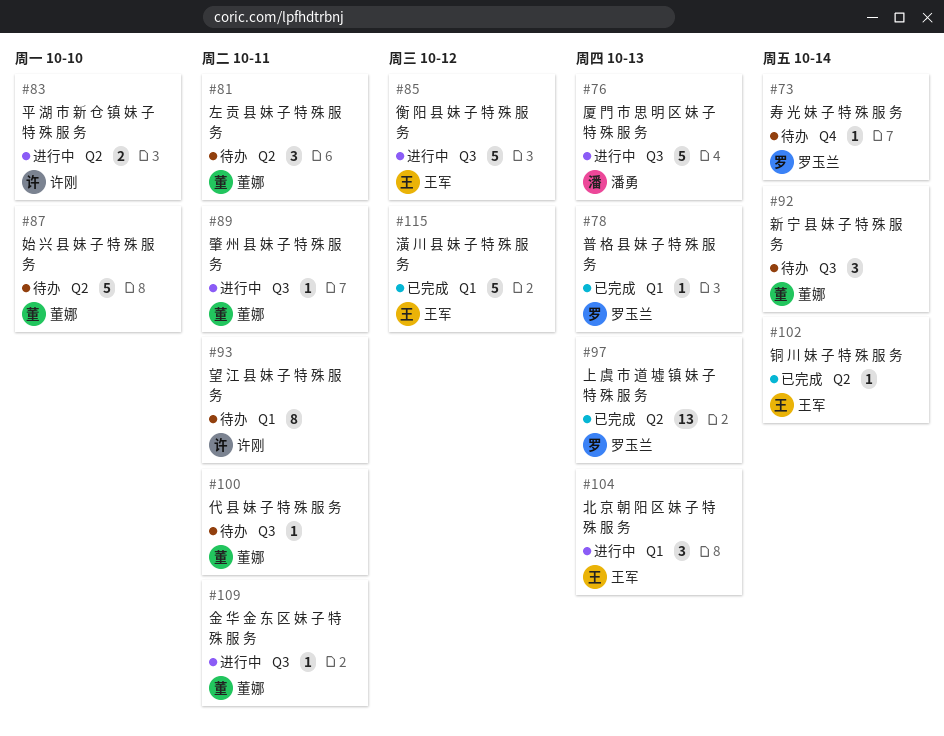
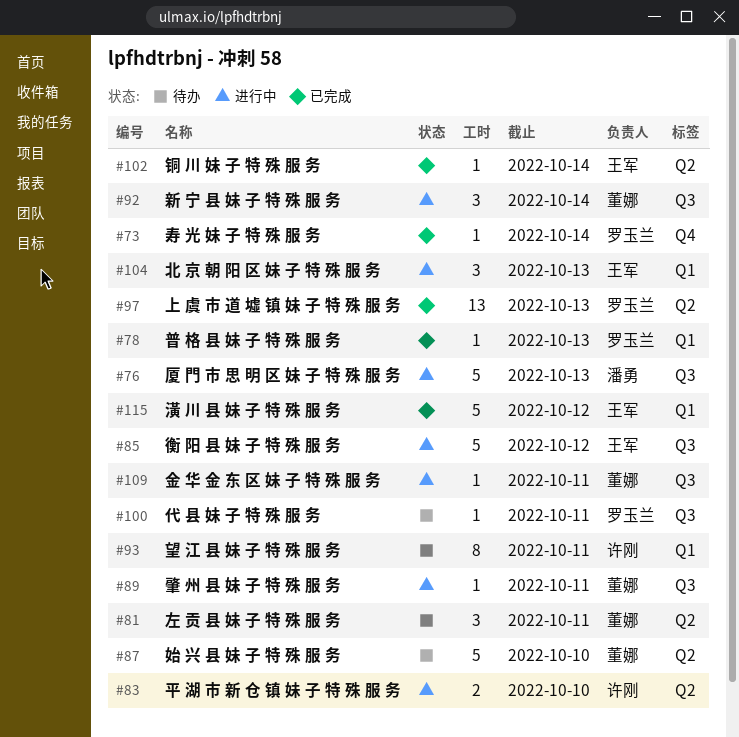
#73, status: 待办 -> 已完成
#92, status: 待办 -> 进行中
#100, owner: 董娜 -> 罗玉兰

